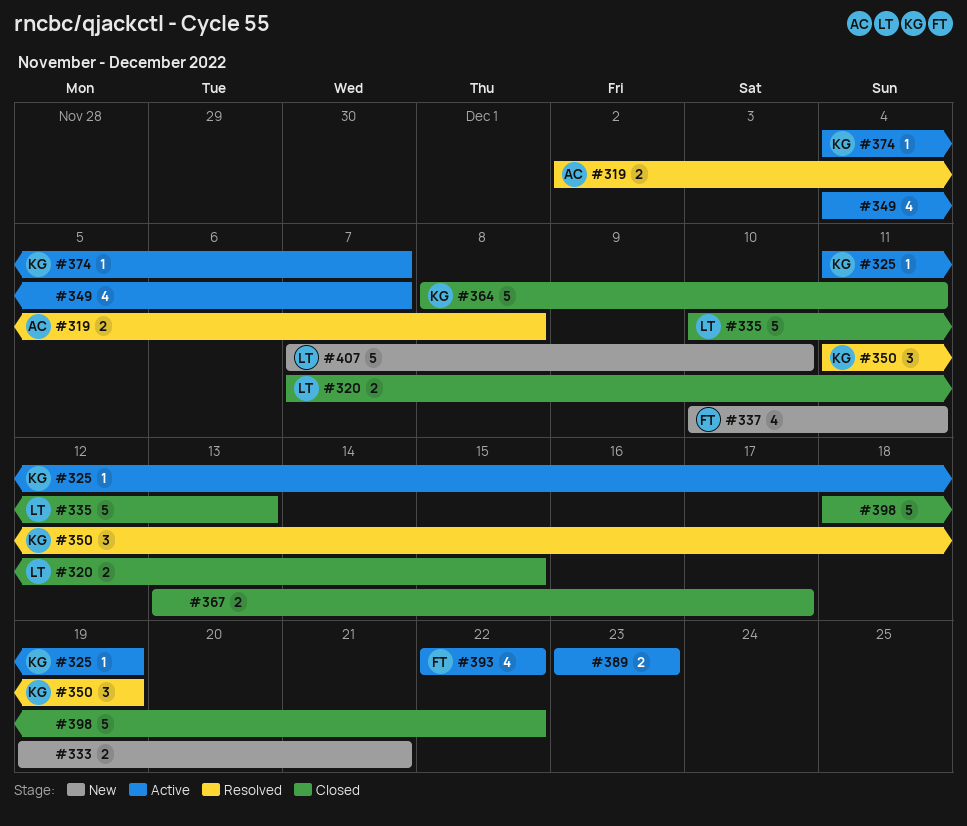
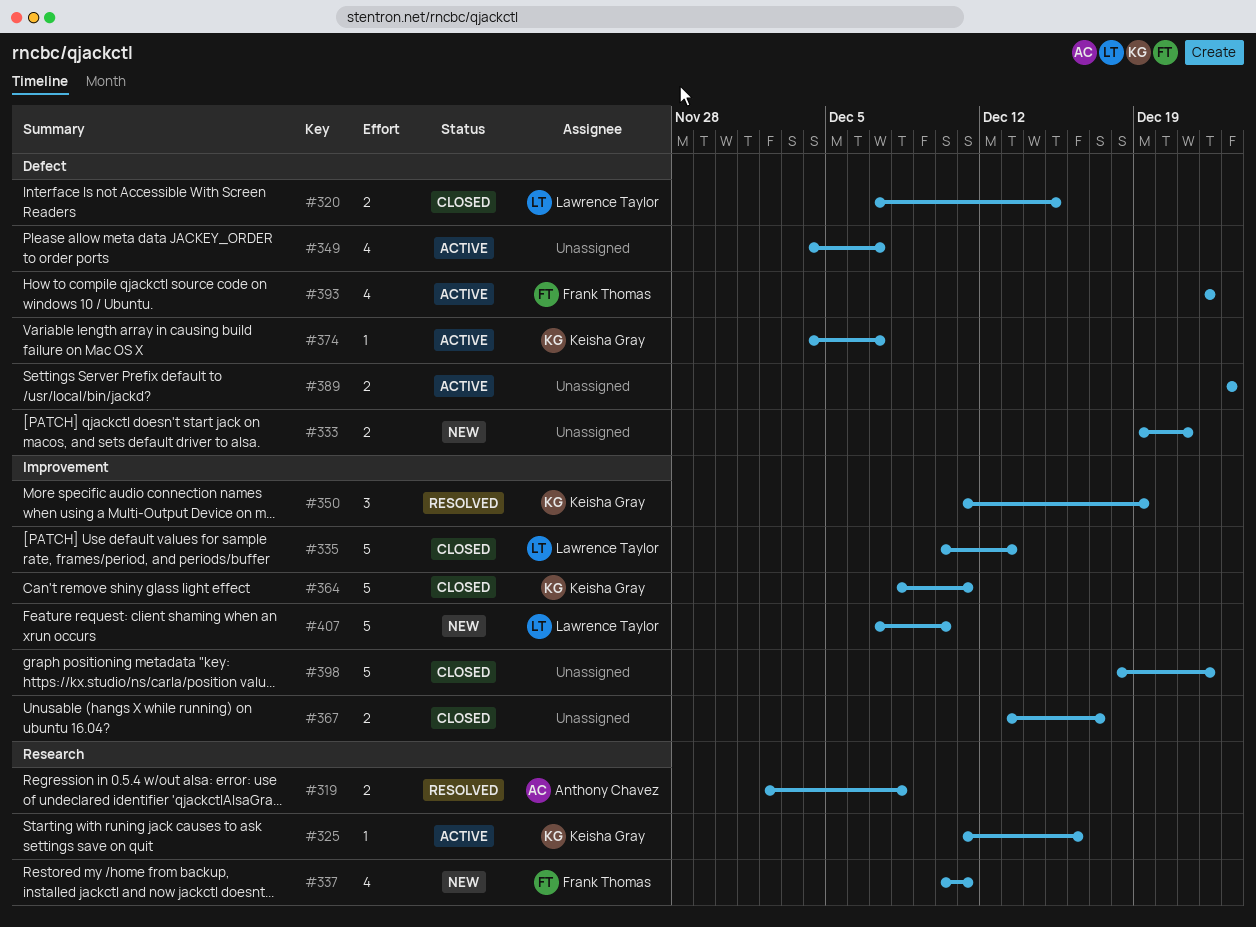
#325, due: Dec 19 -> Dec 16

